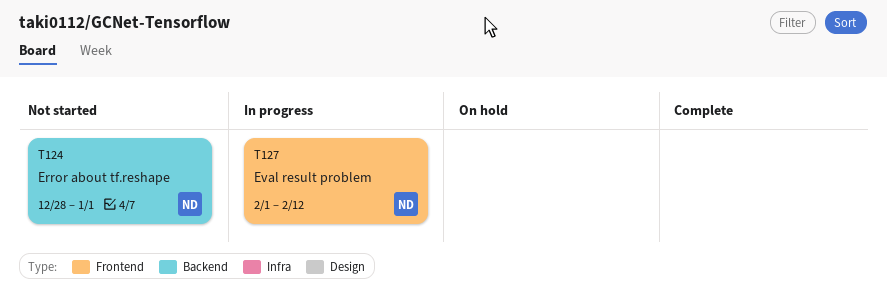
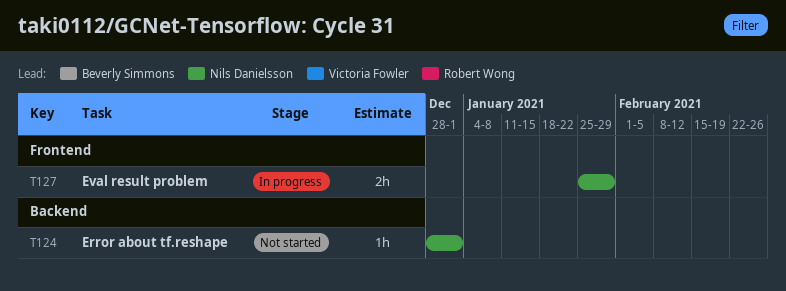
T127, start: Feb 1 -> Jan 25
T127, due: Feb 12 -> Jan 29

